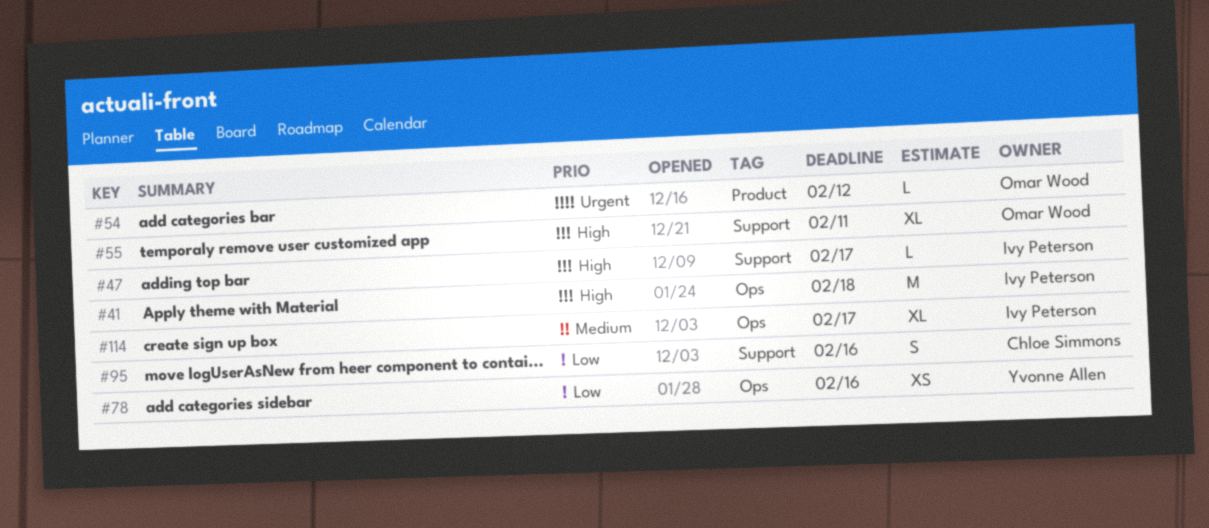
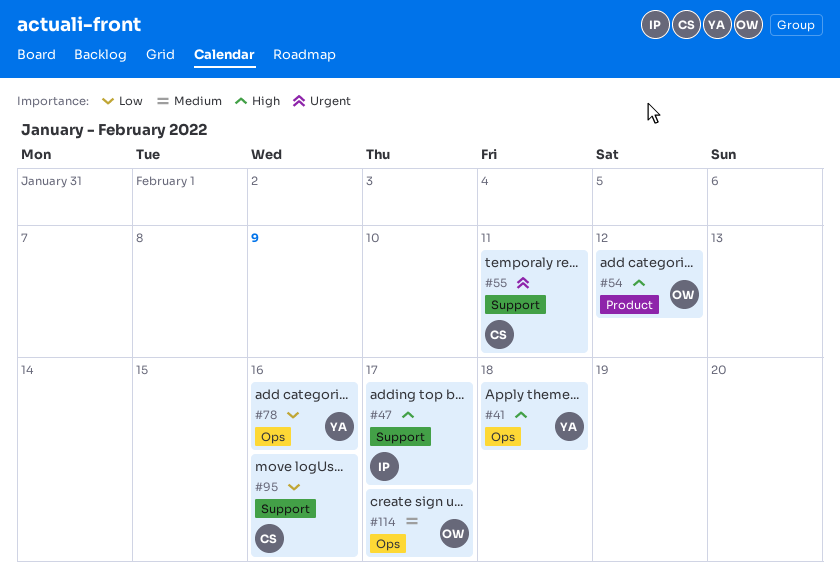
#41, owner: Ivy Peterson -> Yvonne Allen
#54, priority: Urgent -> High
#55, owner: Omar Wood -> Chloe Simmons
#55, priority: High -> Urgent
#114, owner: Ivy Peterson -> Omar Wood

